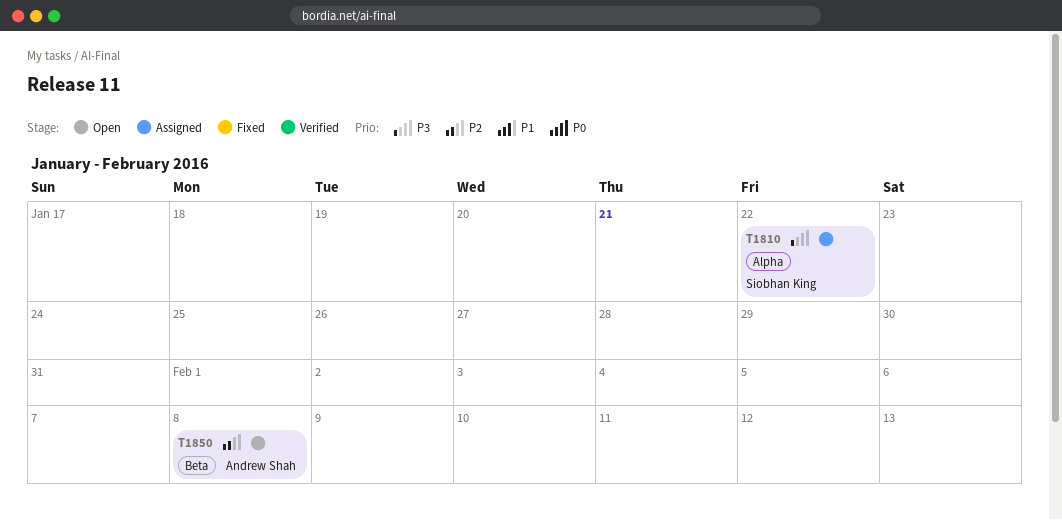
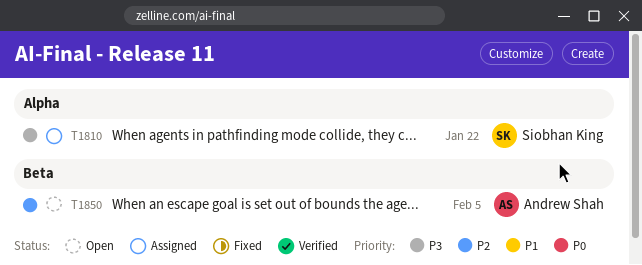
T1850, due: Feb 8 -> Feb 5

